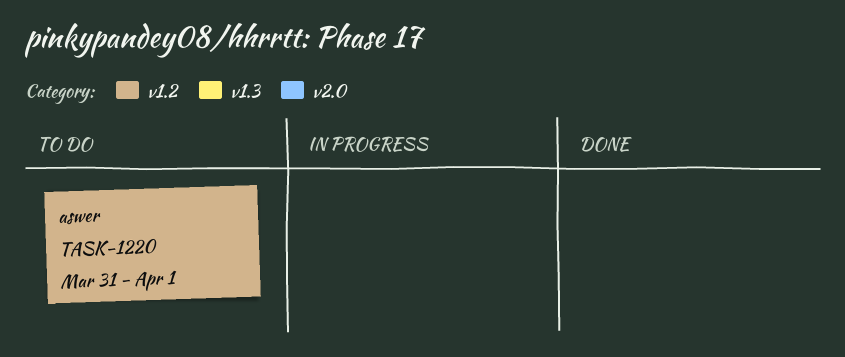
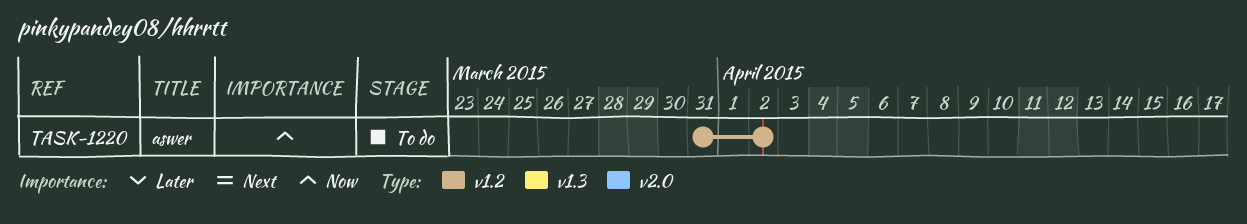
TASK-1220, due: Apr 1 -> Apr 2

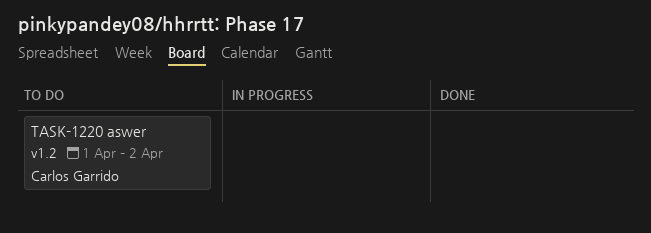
TASK-1220, start: Mar 31 -> Apr 1

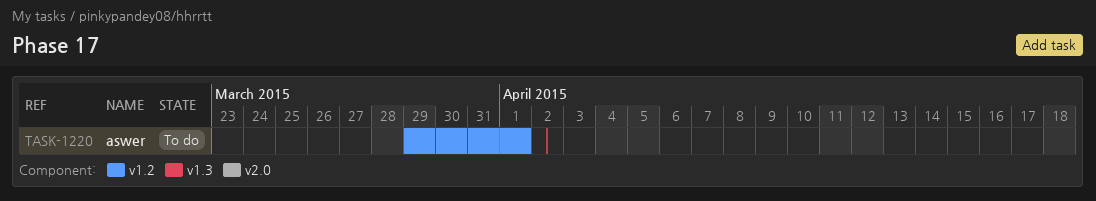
TASK-1220, start: Apr 1 -> Mar 29
TASK-1220, due: Apr 2 -> Apr 1

